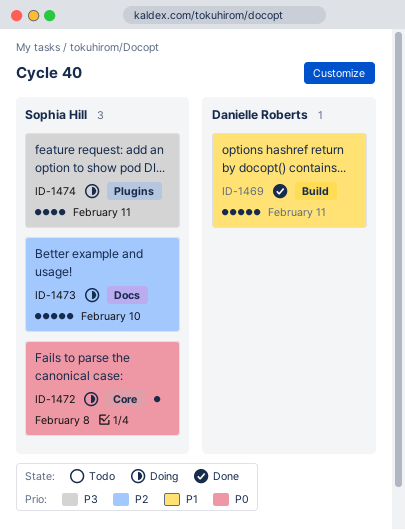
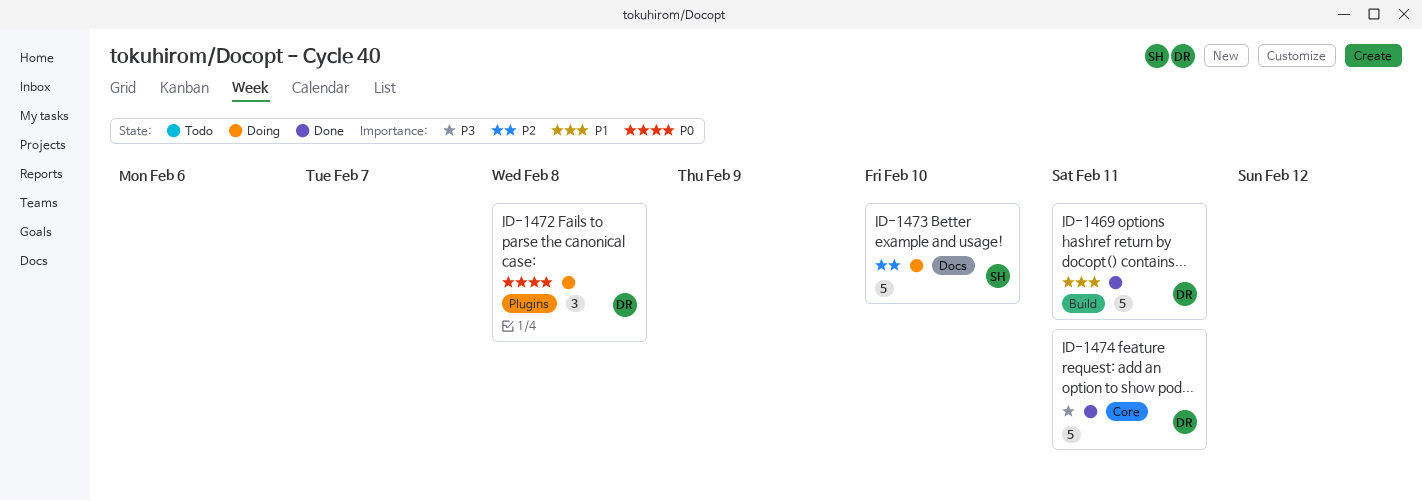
ID-1472, owner: Sophia Hill -> Danielle Roberts
ID-1472, label: Core -> Plugins
ID-1472, estimate: 1 -> 3
ID-1474, status: Doing -> Done
ID-1474, owner: Sophia Hill -> Danielle Roberts
ID-1474, label: Plugins -> Core
ID-1474, estimate: 4 -> 5

